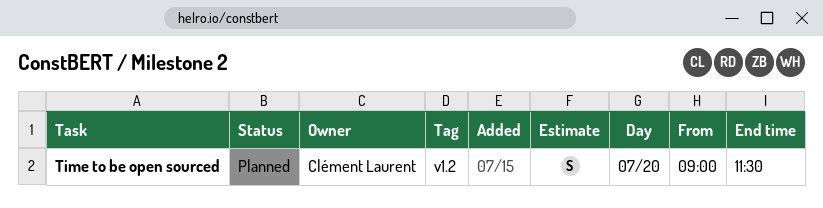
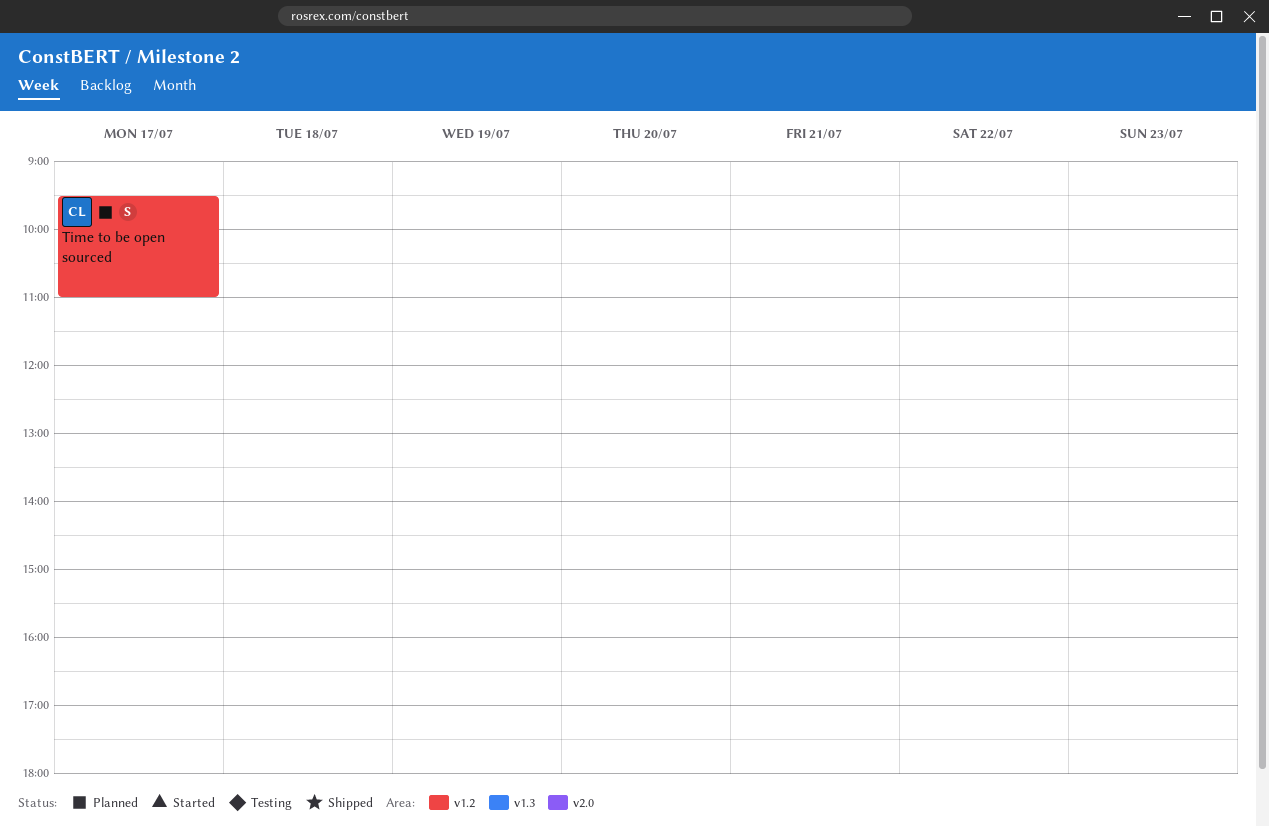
Time to be open sourced, day: Jul 20 -> Jul 17
Time to be open sourced, begins: 09:00 -> 09:30
Time to be open sourced, ends: 11:30 -> 11:00

